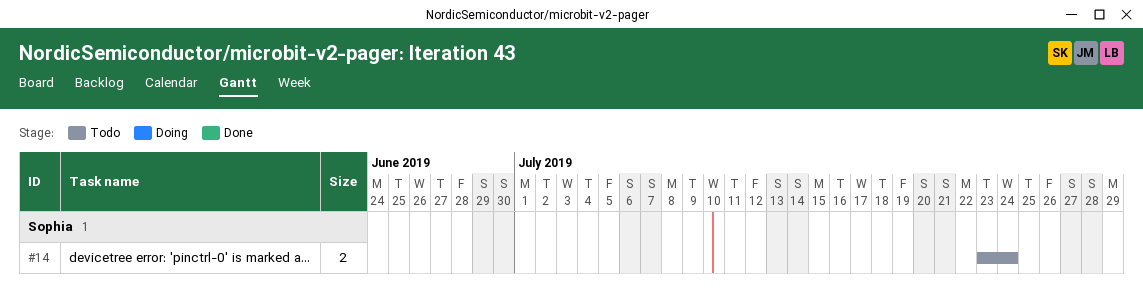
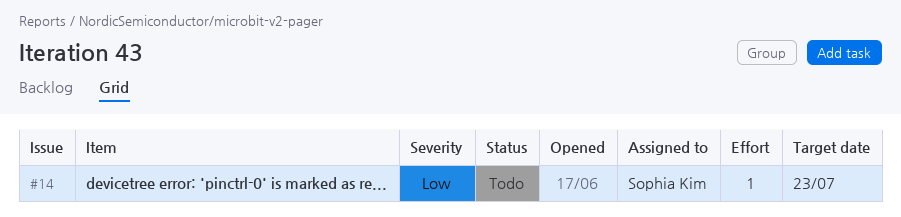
#14, estimate: 2 -> 1
#14, due: Jul 24 -> Jul 23

